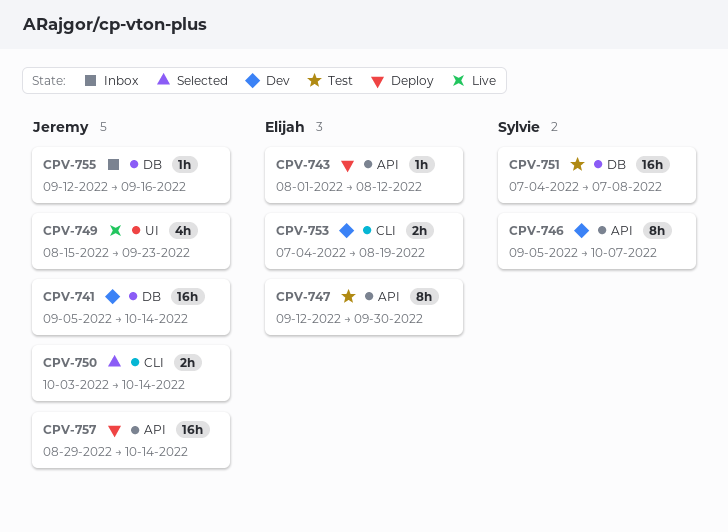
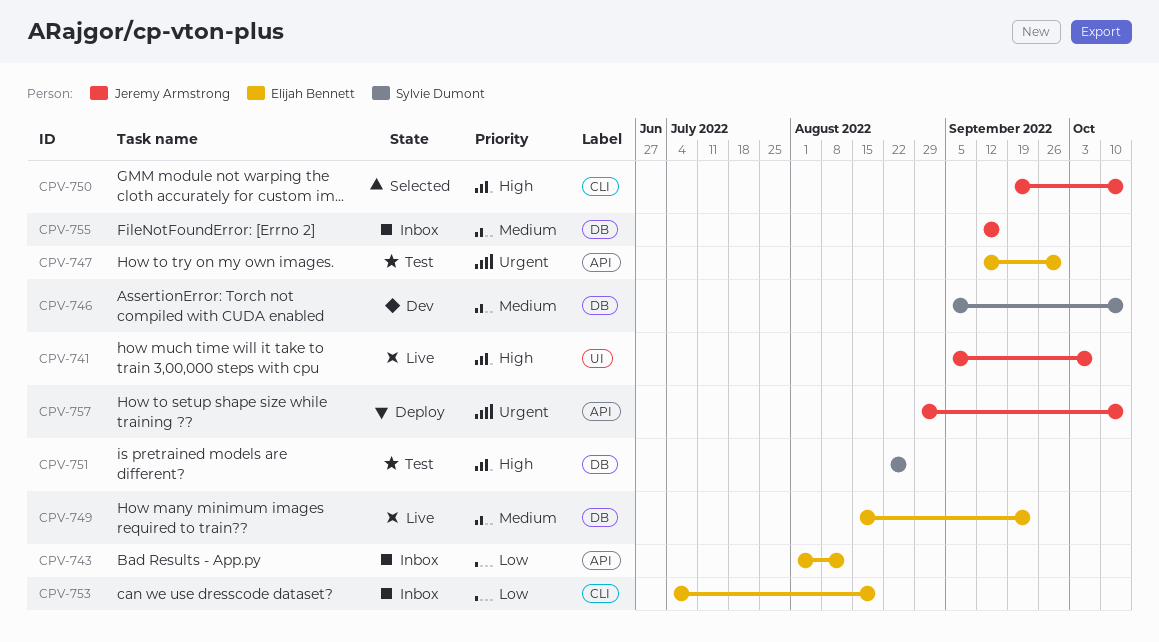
CPV-741, status: Dev -> Live
CPV-741, label: DB -> UI
CPV-741, due: Oct 14 -> Oct 7
CPV-743, status: Deploy -> Inbox
CPV-746, label: API -> DB
CPV-746, due: Oct 7 -> Oct 14
CPV-749, owner: Jeremy Armstrong -> Elijah Bennett
CPV-749, label: UI -> DB
CPV-750, start: Oct 3 -> Sep 19
CPV-751, start: Jul 4 -> Aug 22
CPV-751, due: Jul 8 -> Aug 26
CPV-753, status: Dev -> Inbox

